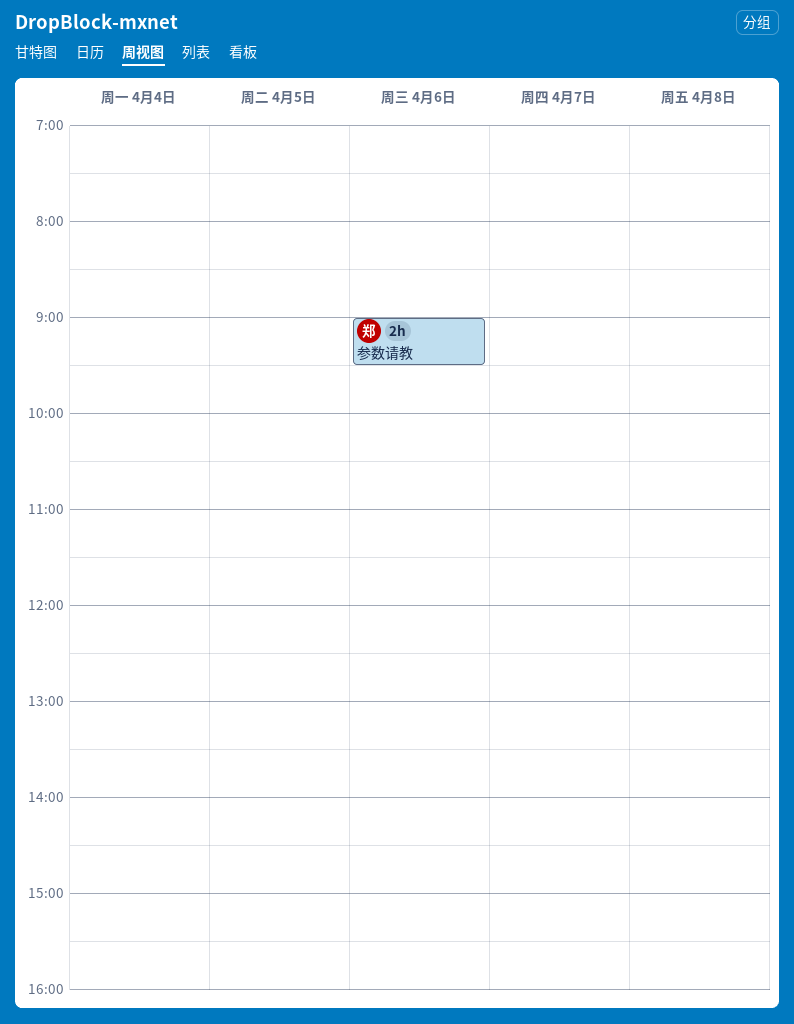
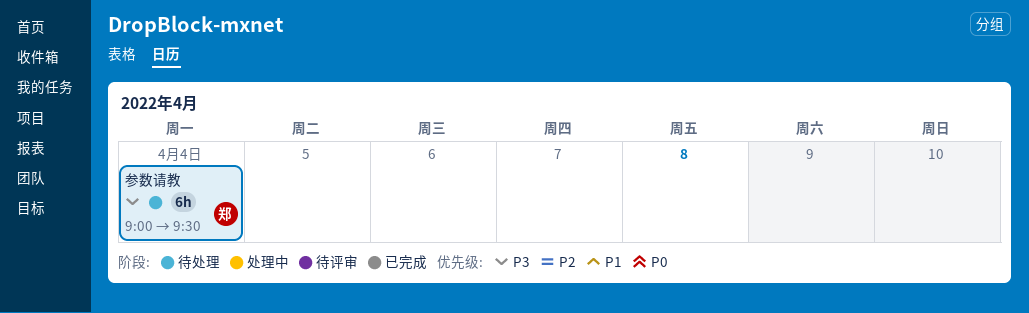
参数请教, estimate: 2h -> 6h
参数请教, day: Apr 6 -> Apr 4

